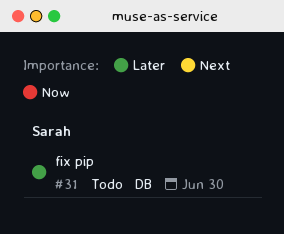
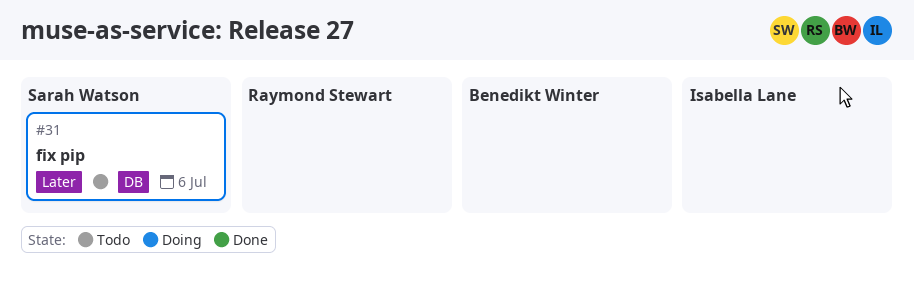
#31, due: Jun 30 -> Jul 6

